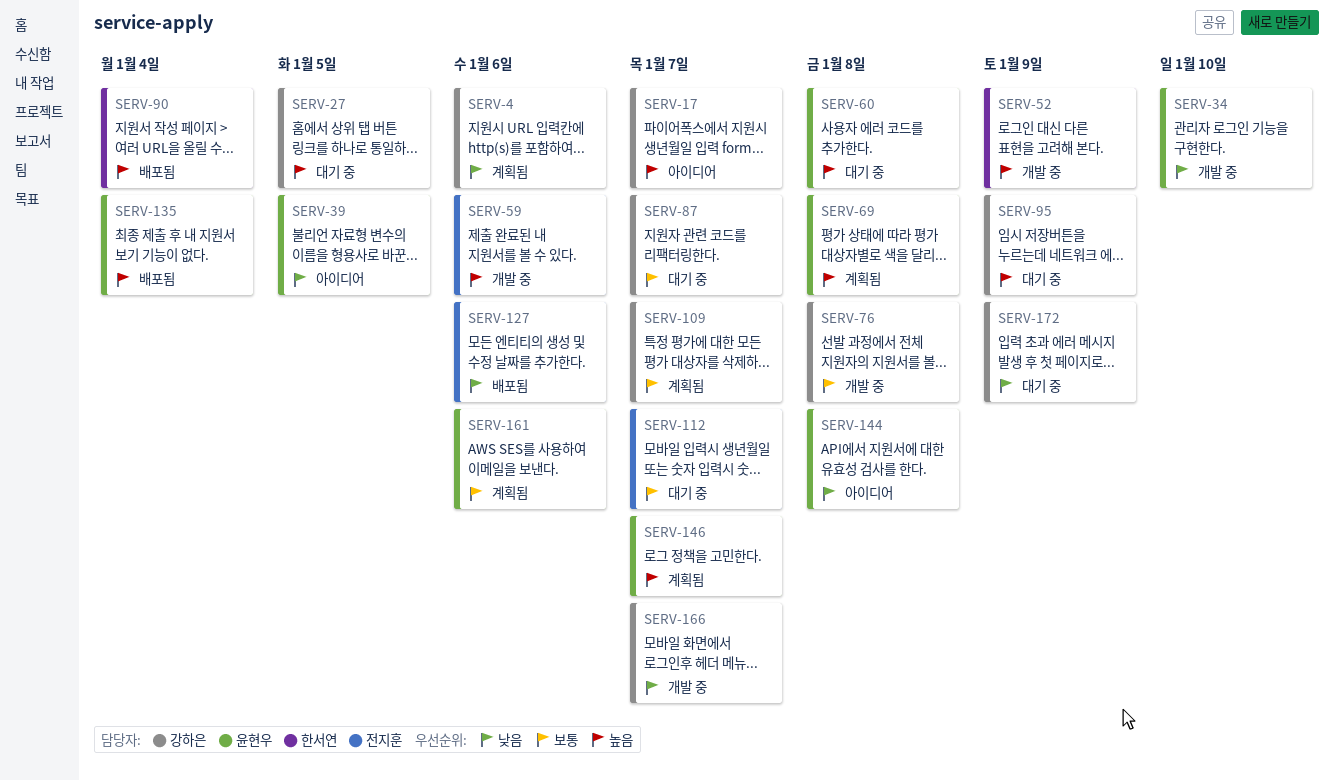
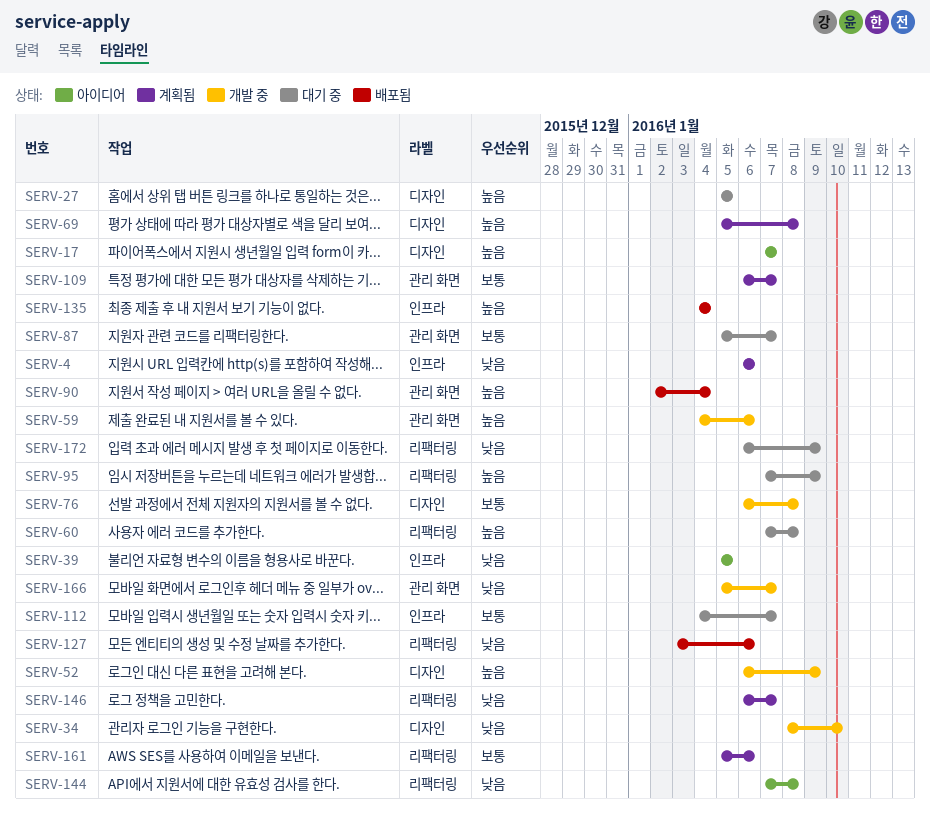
SERV-146, priority: 높음 -> 낮음

